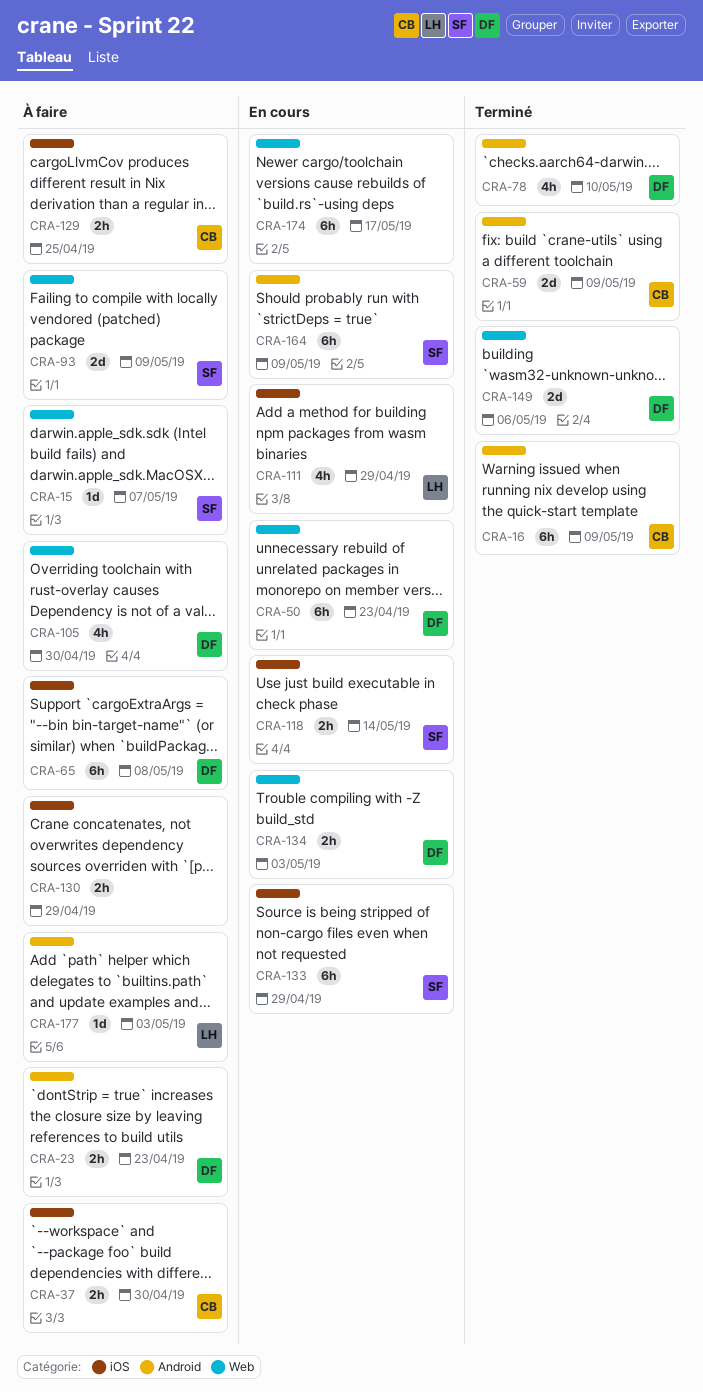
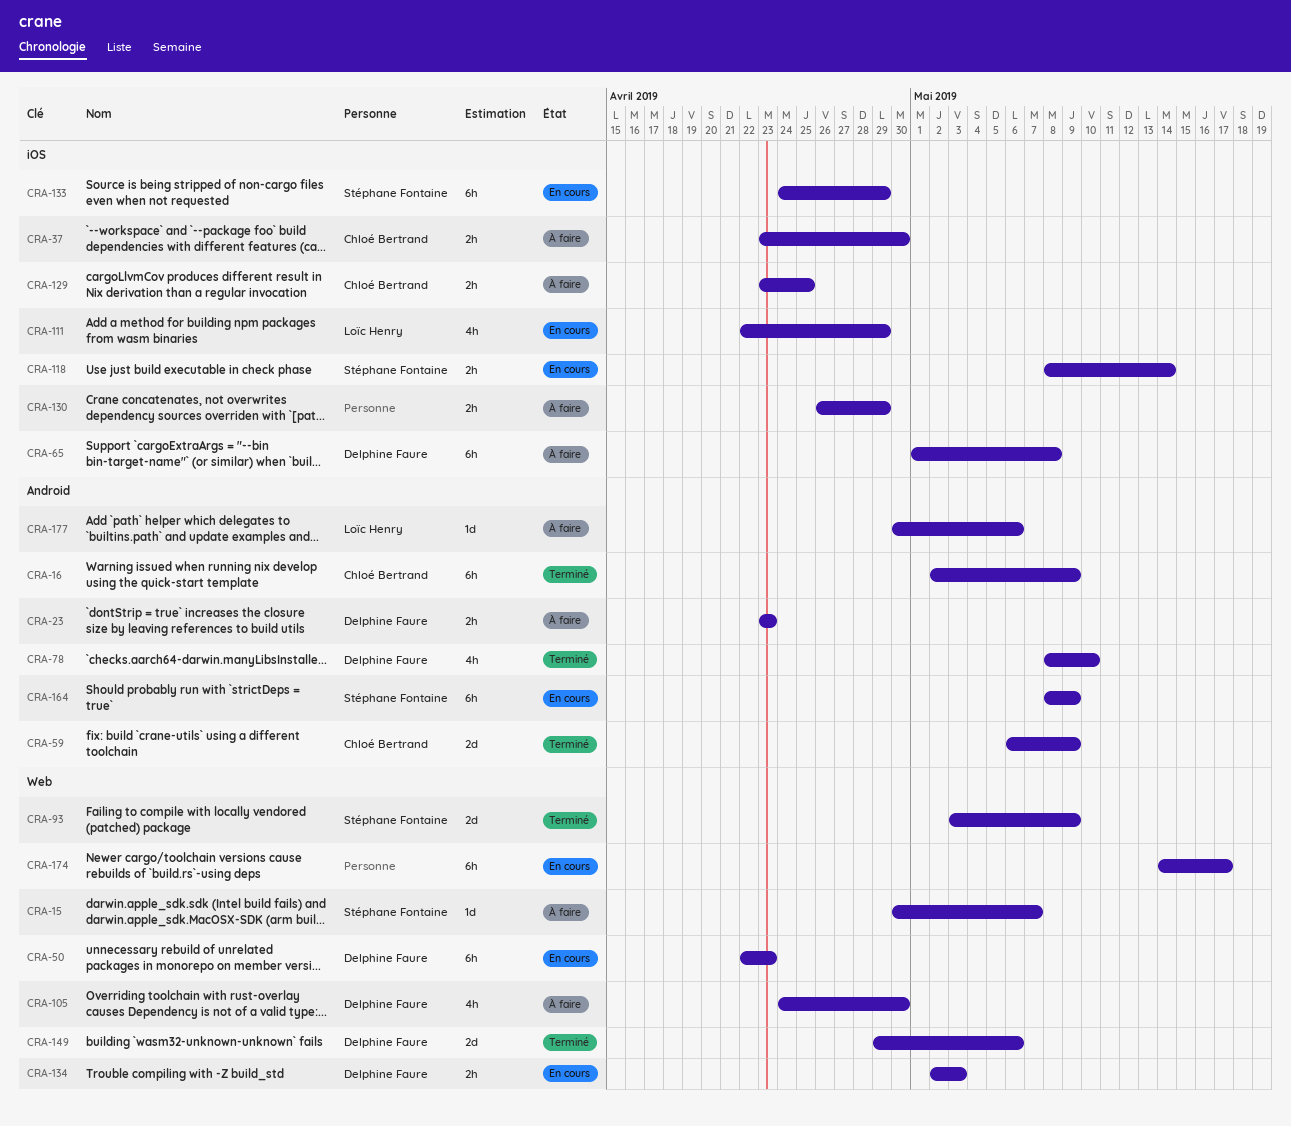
CRA-93, status: À faire -> Terminé
CRA-177, due: May 3 -> May 6

